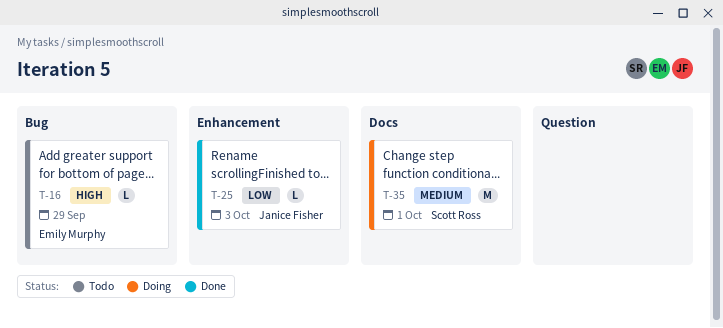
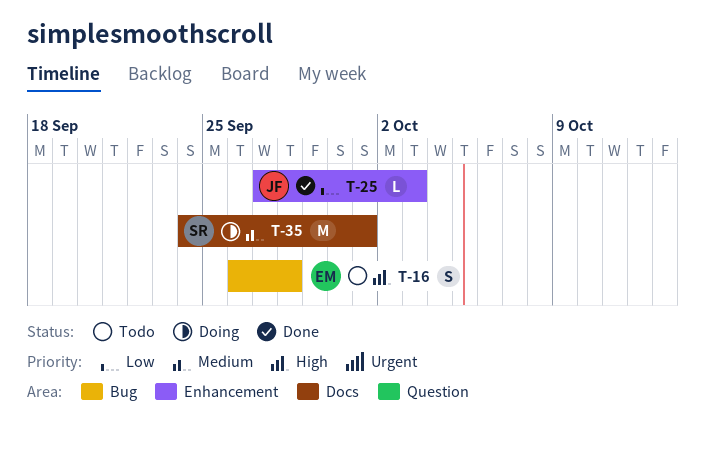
T-16, estimate: L -> S
T-16, due: Sep 29 -> Sep 28

